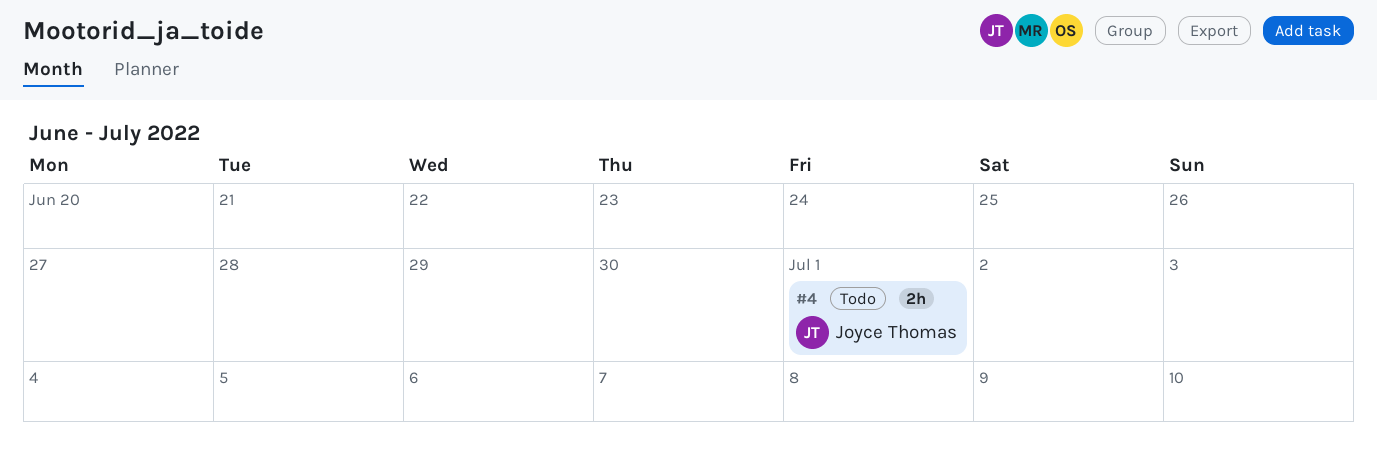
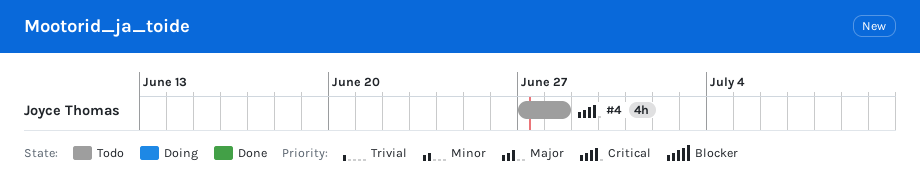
#4, estimate: 2h -> 4h
#4, due: Jul 1 -> Jun 28

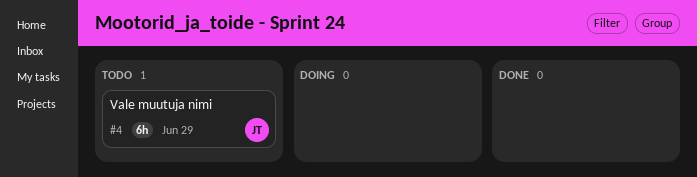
#4, estimate: 4h -> 6h
#4, due: Jun 28 -> Jun 29

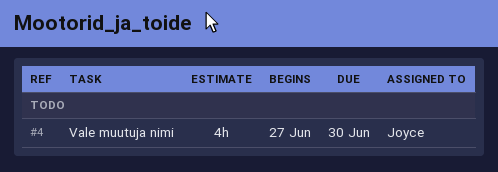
#4, estimate: 6h -> 4h
#4, due: Jun 29 -> Jun 30

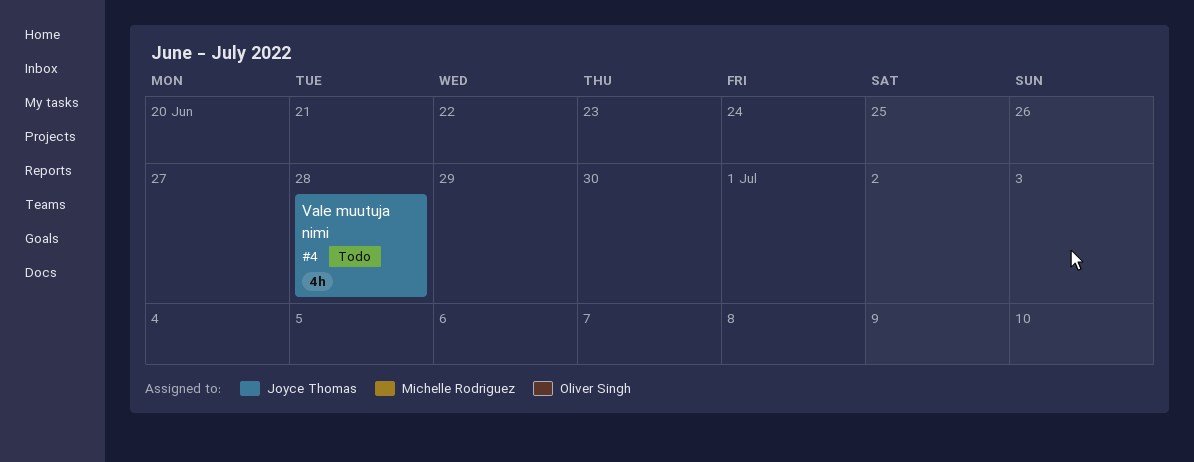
#4, due: Jun 30 -> Jun 28

